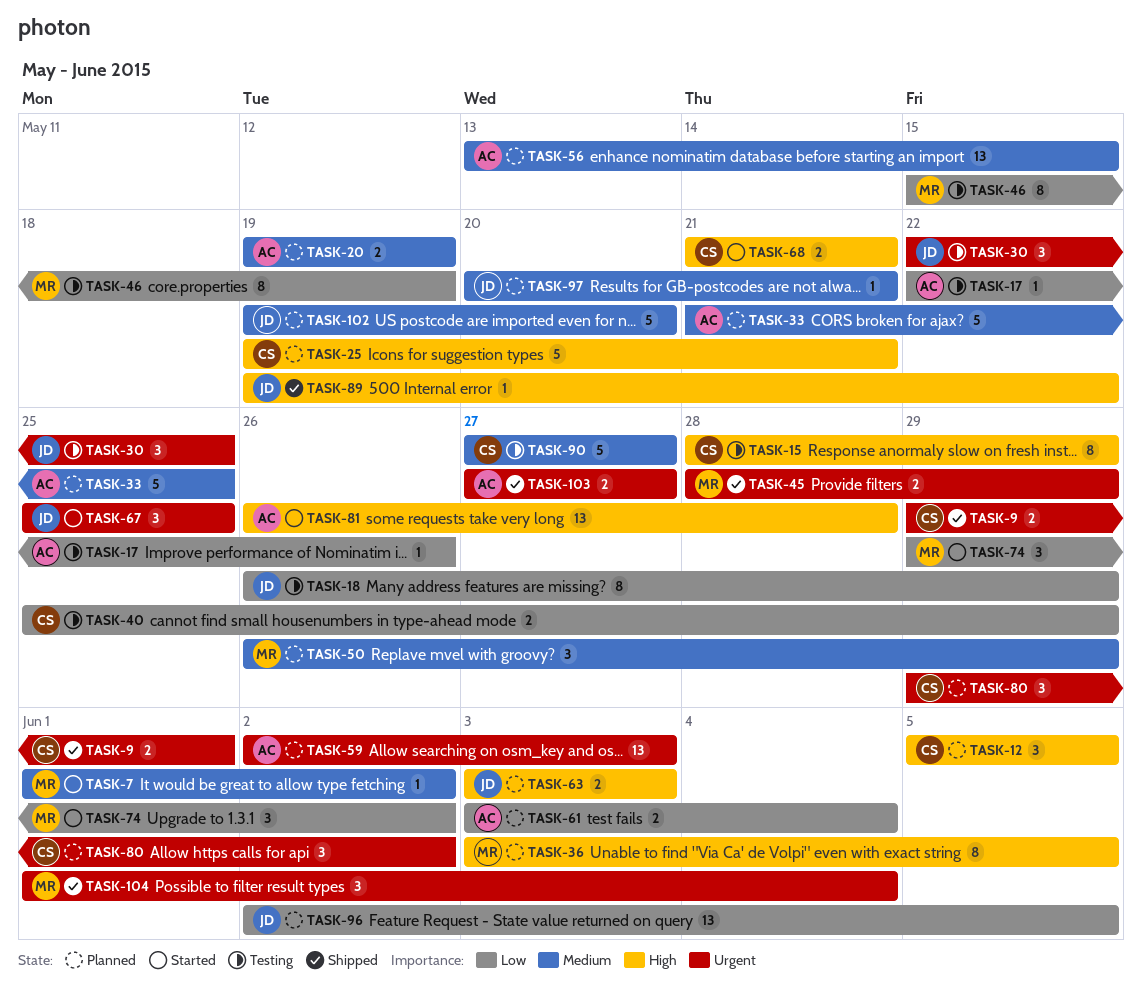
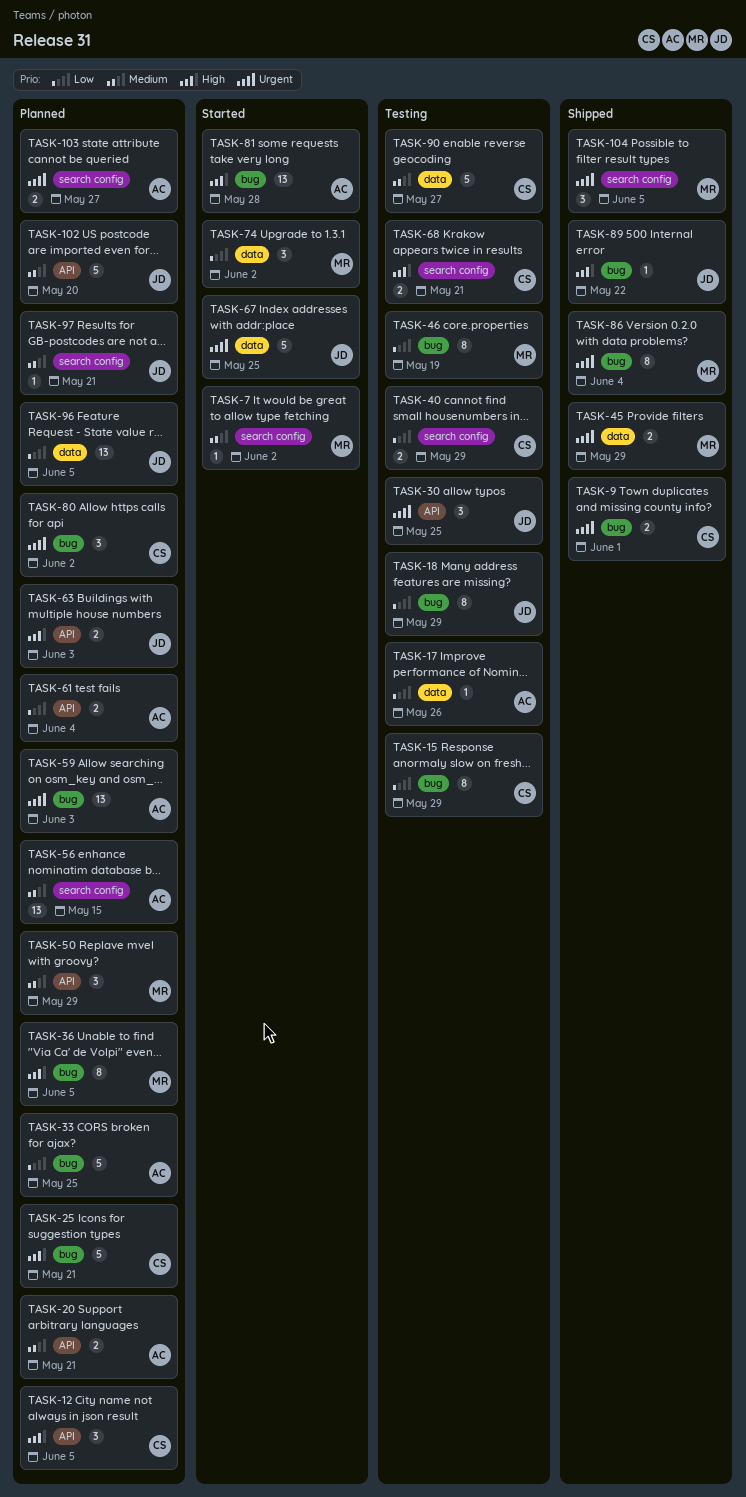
TASK-15, priority: High -> Low
TASK-20, due: May 19 -> May 21
TASK-33, priority: Medium -> Low
TASK-67, estimate: 3 -> 5
TASK-68, status: Started -> Testing
TASK-86: none -> present
TASK-103, status: Shipped -> Planned
TASK-104, due: Jun 4 -> Jun 5

